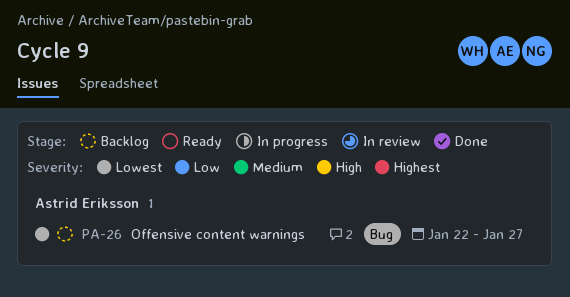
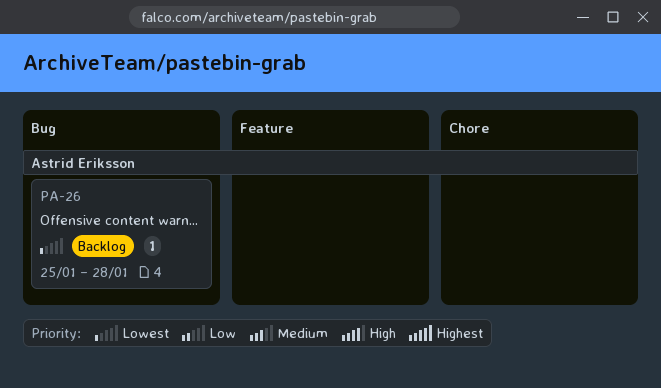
PA-26, start: Jan 22 -> Jan 25
PA-26, due: Jan 27 -> Jan 28

